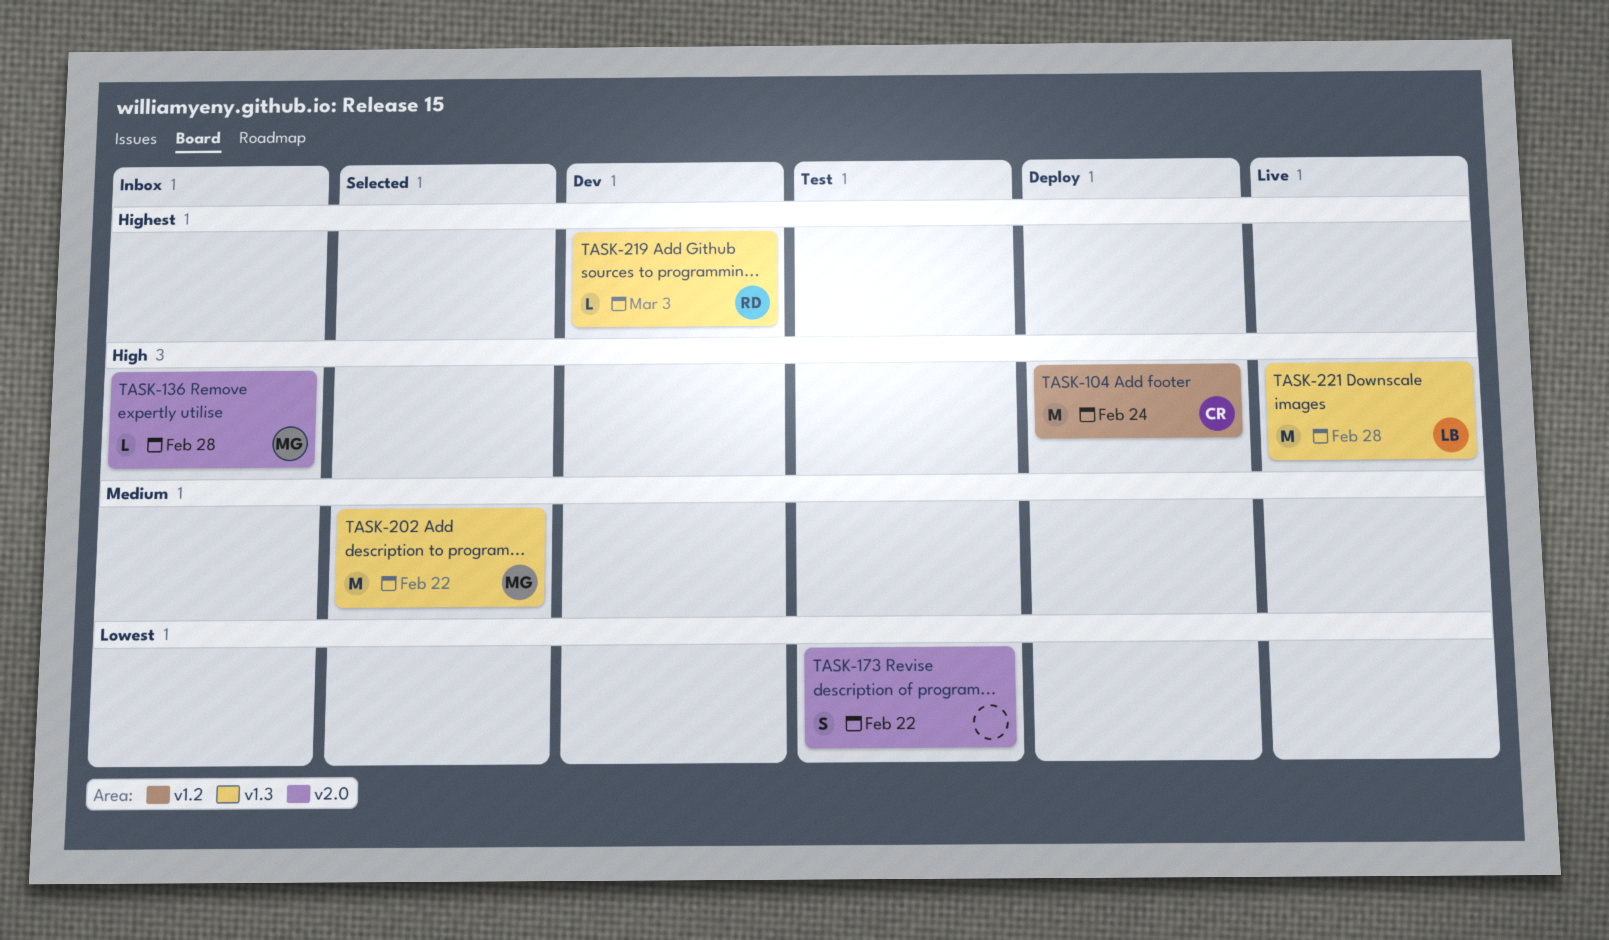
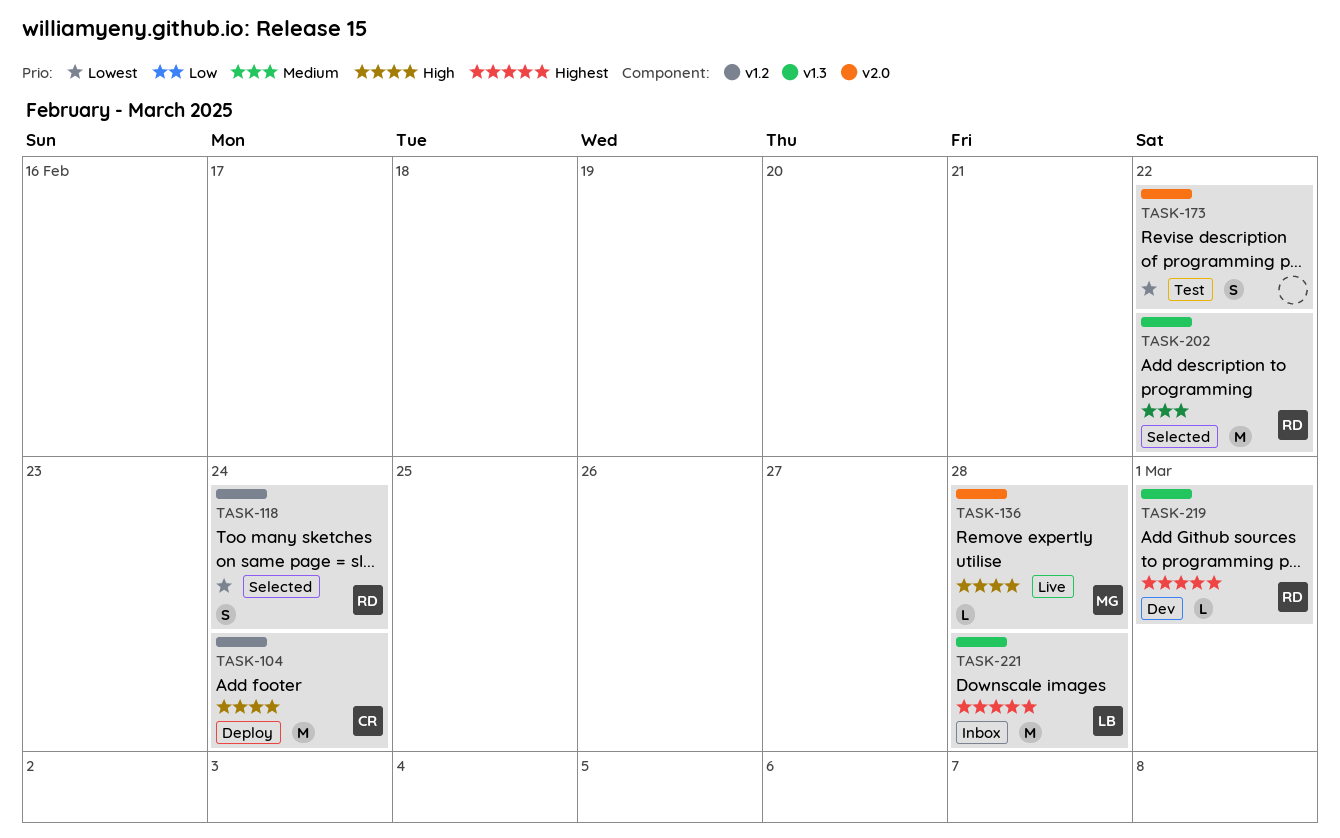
TASK-118: none -> present
TASK-136, status: Inbox -> Live
TASK-202, owner: MG -> RD
TASK-219, due: Mar 3 -> Mar 1
TASK-221, status: Live -> Inbox
TASK-221, priority: High -> Highest

